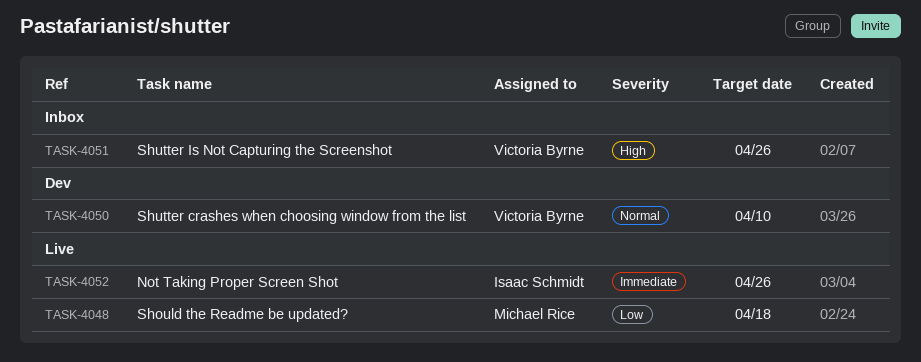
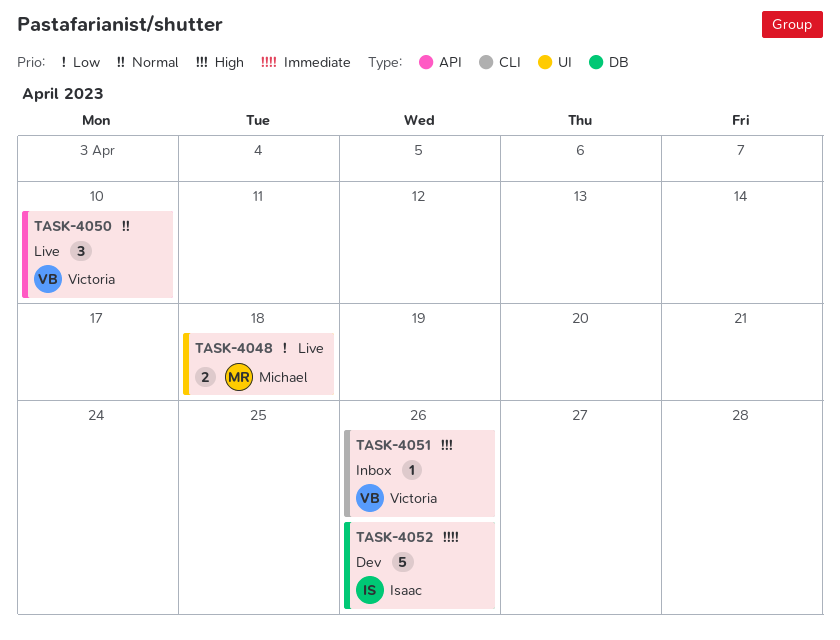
TASK-4050, status: Dev -> Live
TASK-4052, status: Live -> Dev

